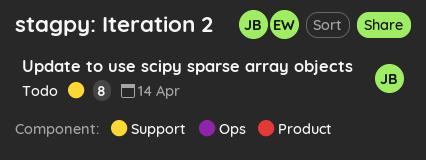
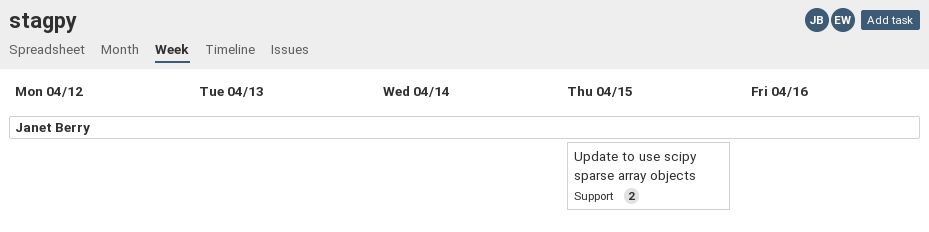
Update to use scipy sparse array objects, estimate: 8 -> 2
Update to use scipy sparse array objects, due: Apr 14 -> Apr 15

